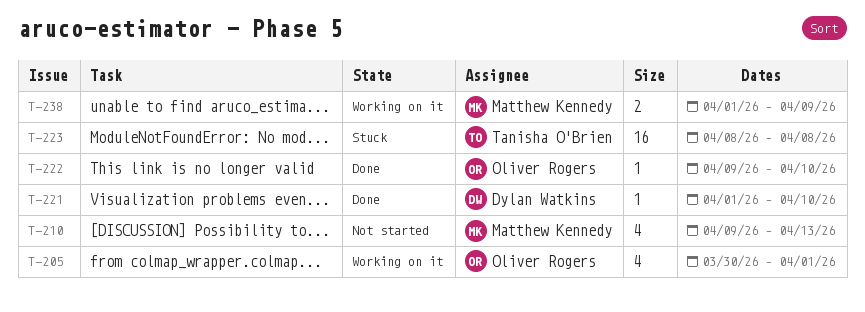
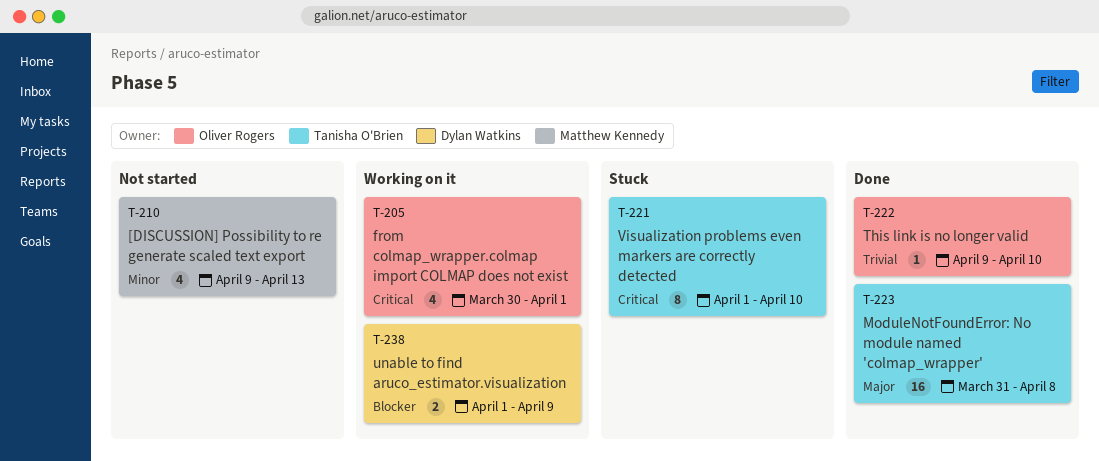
T-221, status: Done -> Stuck
T-221, owner: Dylan Watkins -> Tanisha O'Brien
T-221, estimate: 1 -> 8
T-223, status: Stuck -> Done
T-223, start: Apr 8 -> Mar 31
T-238, owner: Matthew Kennedy -> Dylan Watkins

